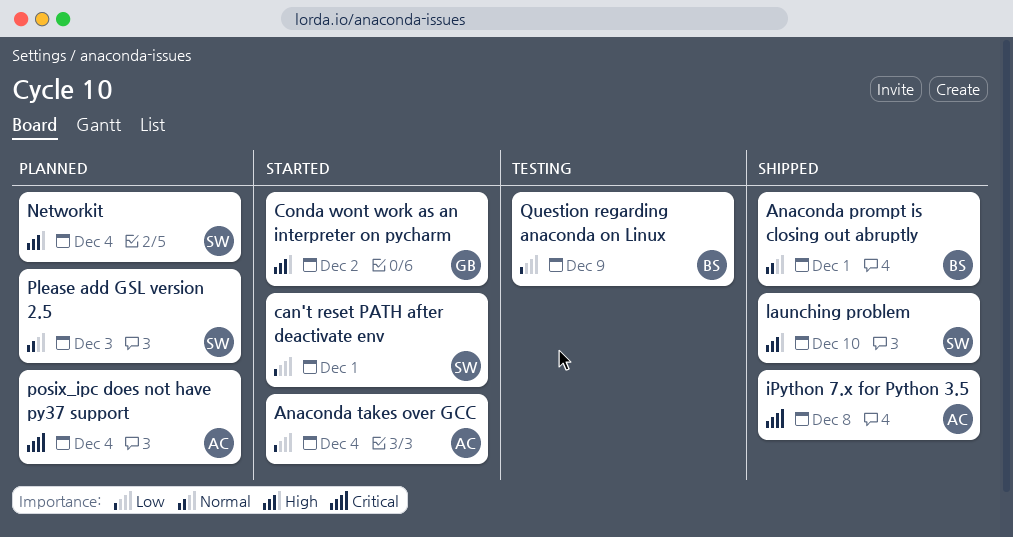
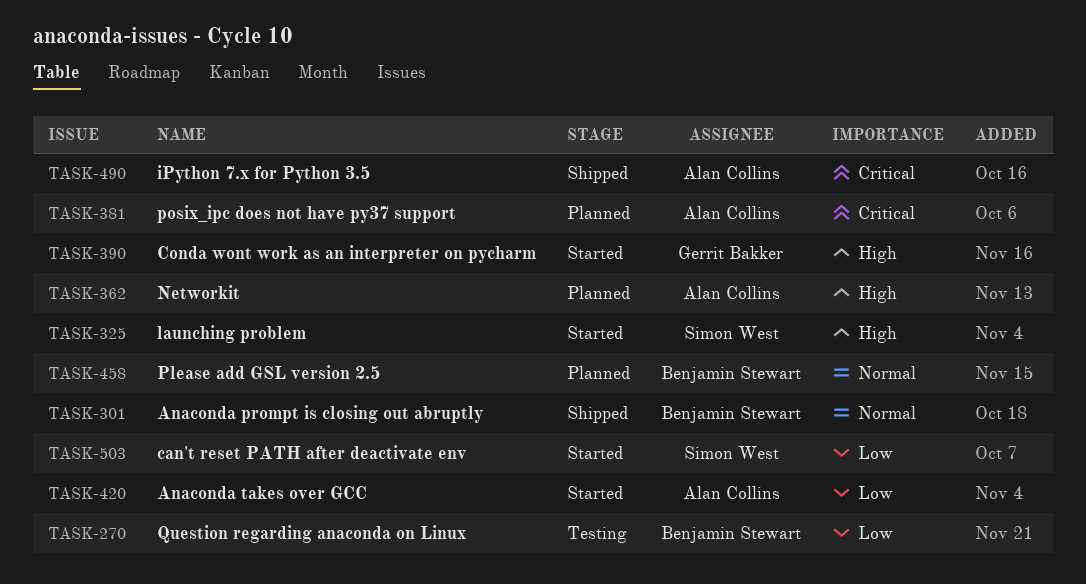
launching problem, status: Shipped -> Started
Networkit, owner: Simon West -> Alan Collins
Please add GSL version 2.5, owner: Simon West -> Benjamin Stewart

